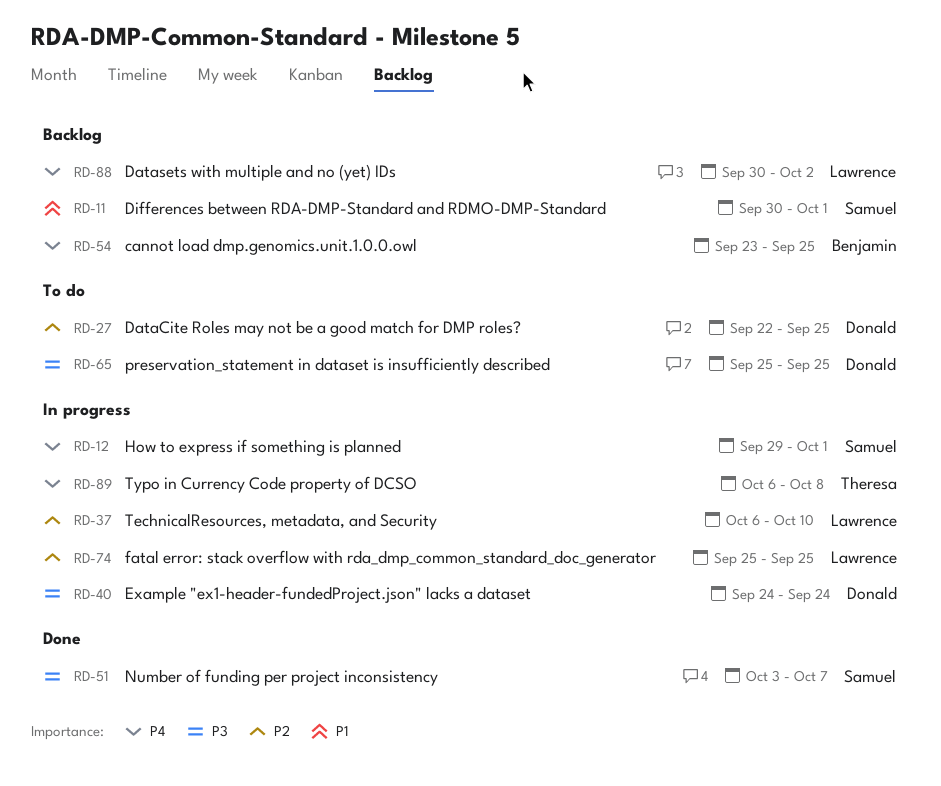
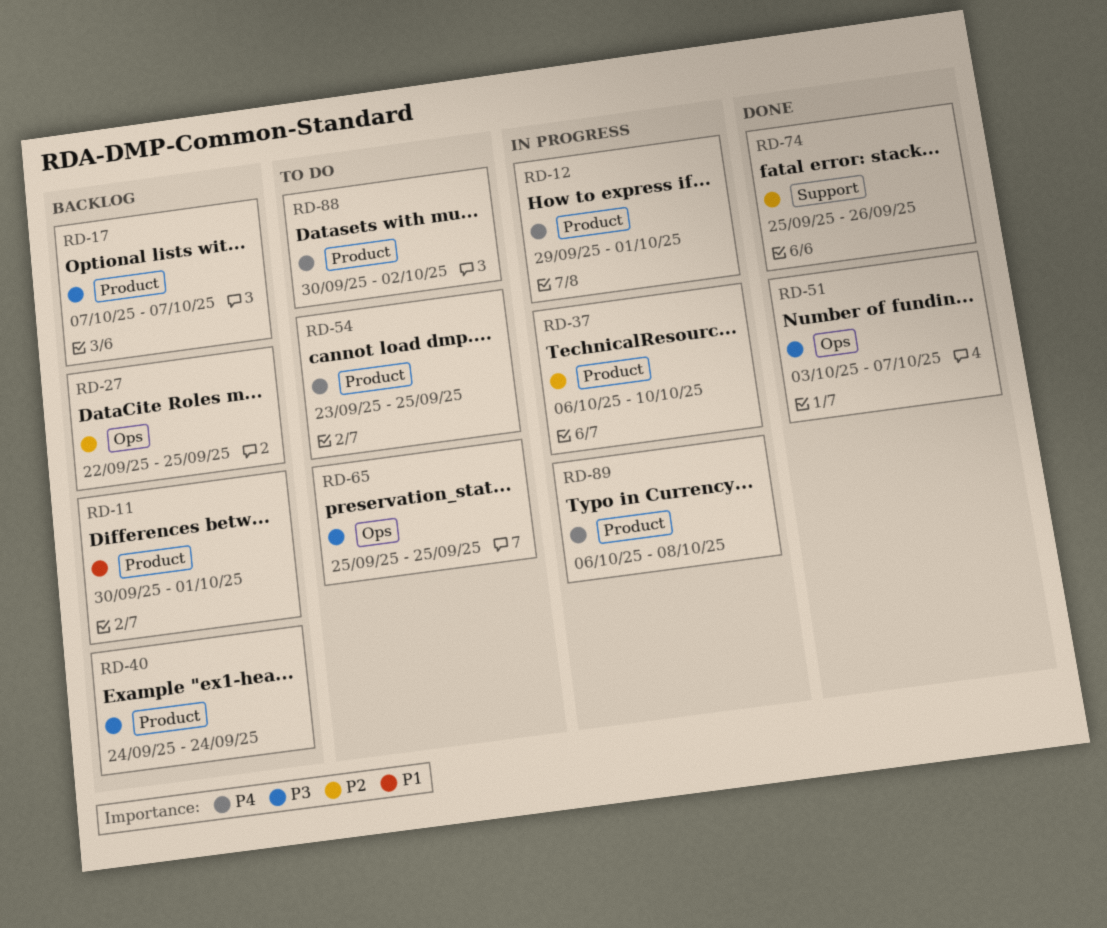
RD-17: none -> present
RD-27, status: To do -> Backlog
RD-40, status: In progress -> Backlog
RD-54, status: Backlog -> To do
RD-74, status: In progress -> Done
RD-74, due: Sep 25 -> Sep 26
RD-88, status: Backlog -> To do

